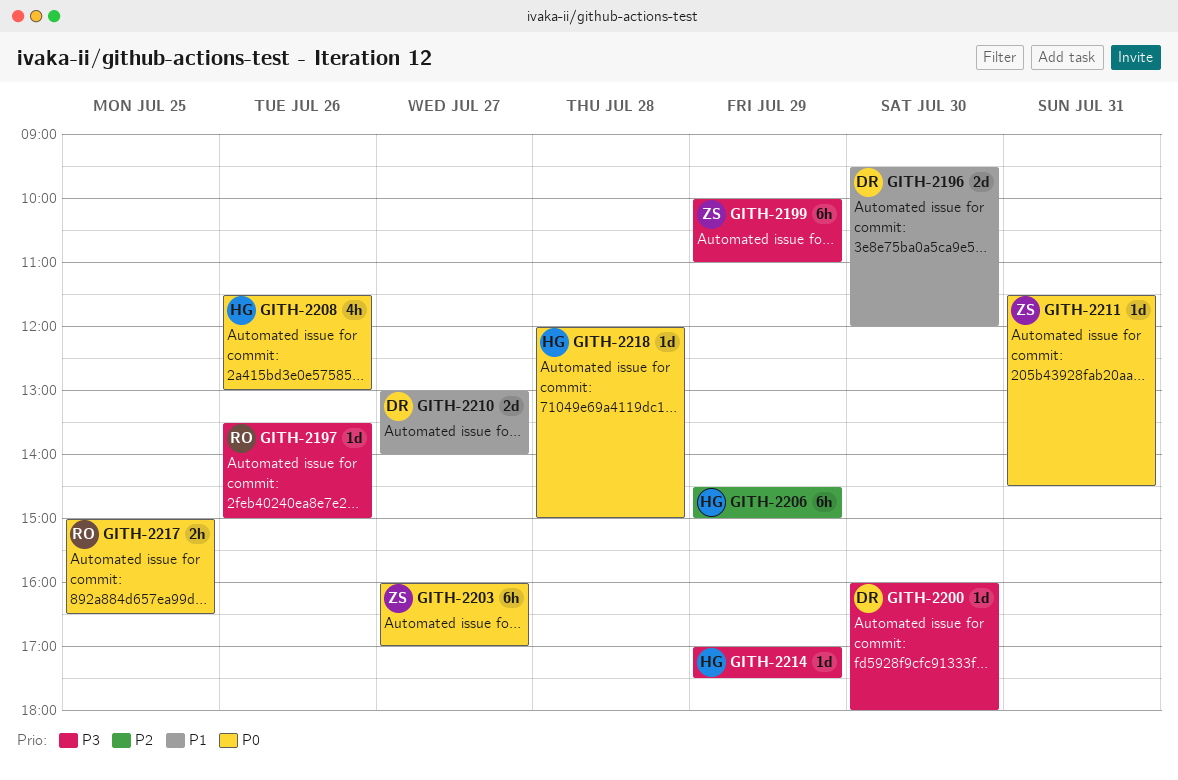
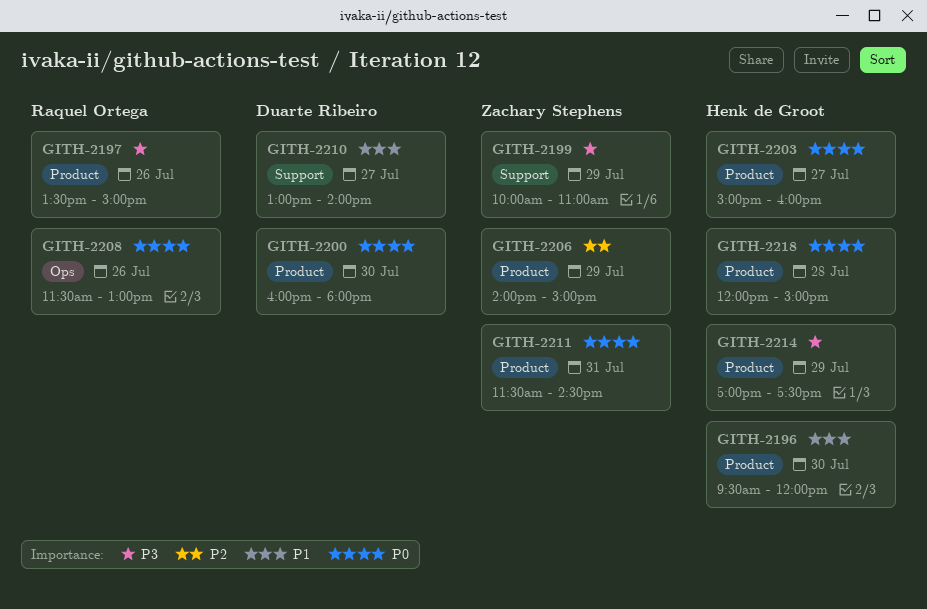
GITH-2196, owner: Duarte Ribeiro -> Henk de Groot
GITH-2200, priority: P3 -> P0
GITH-2203, owner: Zachary Stephens -> Henk de Groot
GITH-2203, begins: 16:00 -> 15:00
GITH-2203, ends: 17:00 -> 16:00
GITH-2206, owner: Henk de Groot -> Zachary Stephens
GITH-2206, begins: 14:30 -> 14:00
GITH-2208, owner: Henk de Groot -> Raquel Ortega
GITH-2217: present -> none

